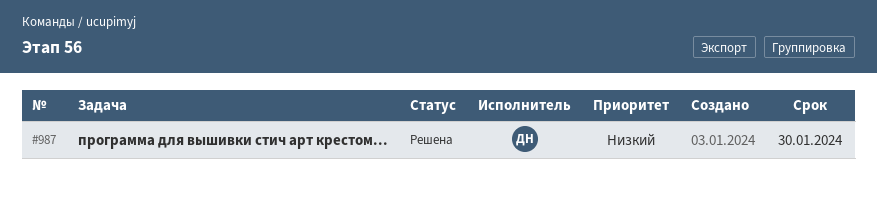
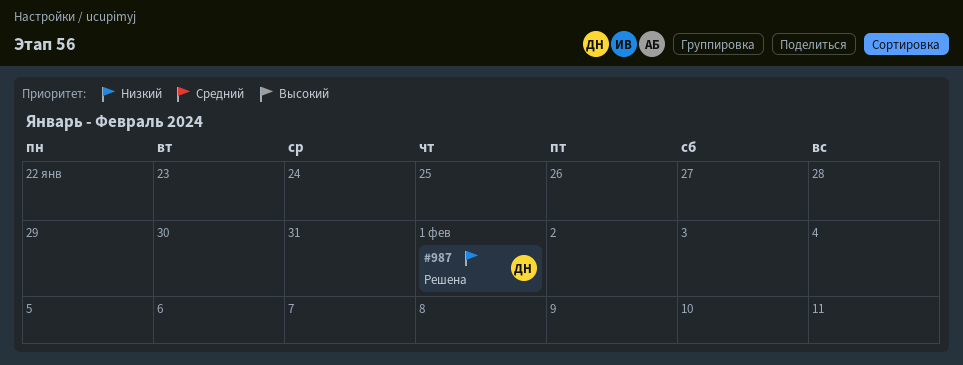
#987, due: Jan 30 -> Feb 1

